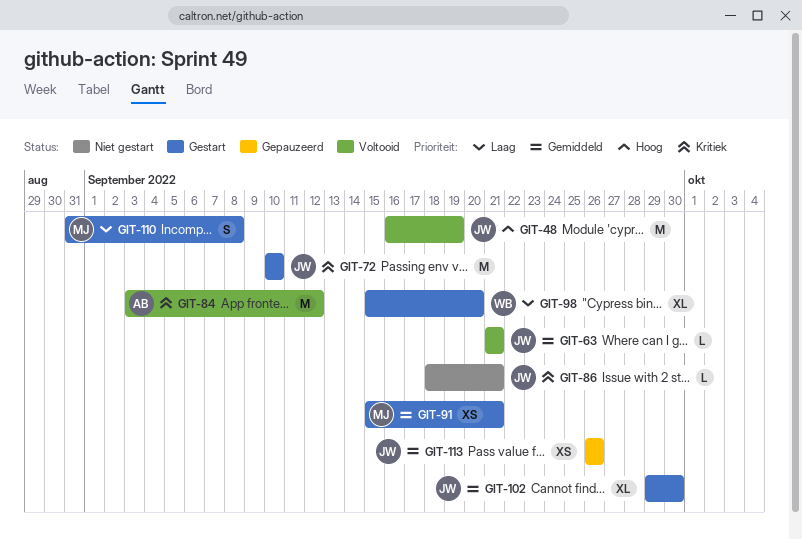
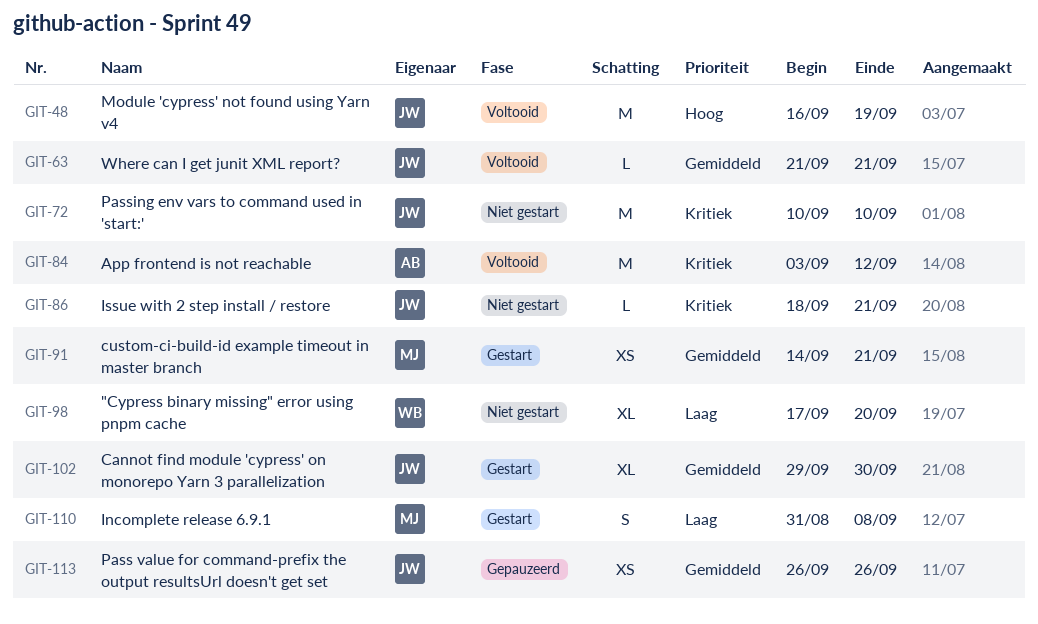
GIT-72, status: Gestart -> Niet gestart
GIT-91, start: Sep 15 -> Sep 14
GIT-98, status: Gestart -> Niet gestart
GIT-98, start: Sep 15 -> Sep 17

